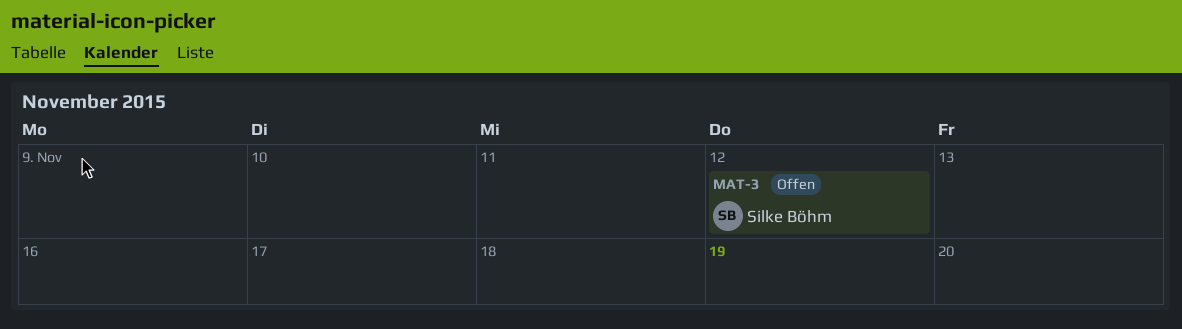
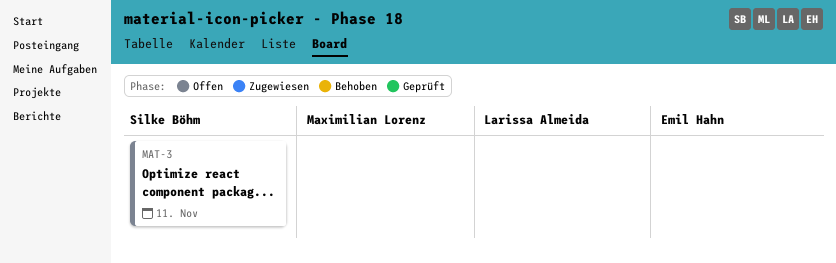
MAT-3, due: Nov 12 -> Nov 11

